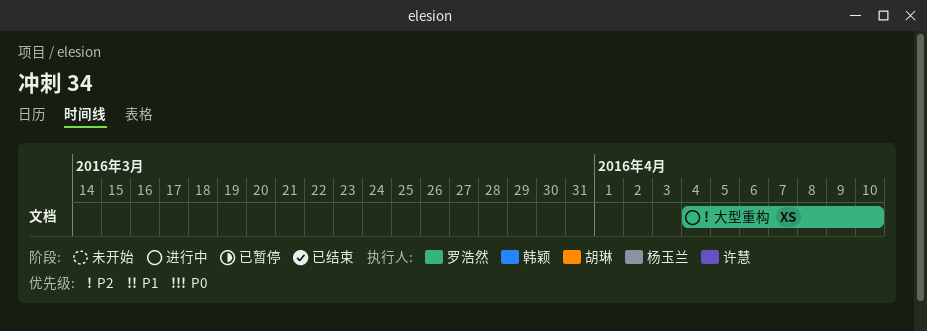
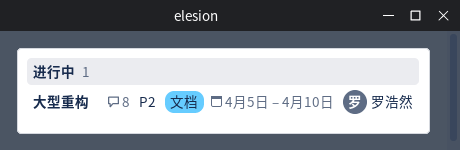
大型重构, start: Apr 4 -> Apr 5

